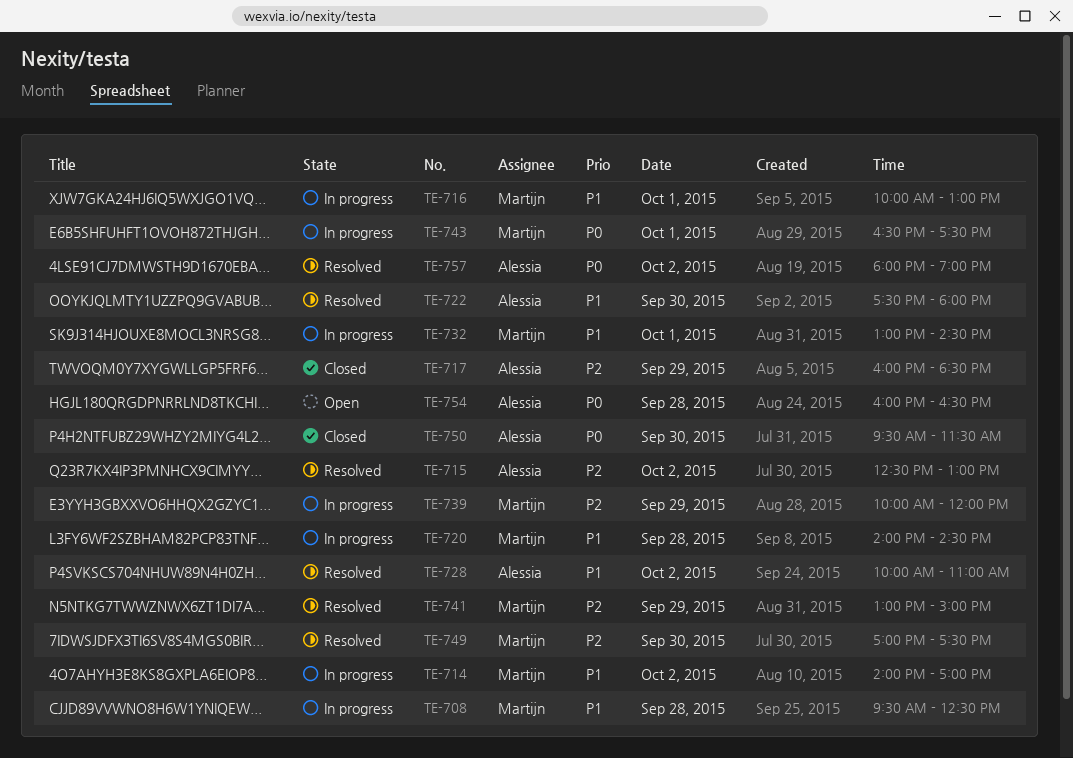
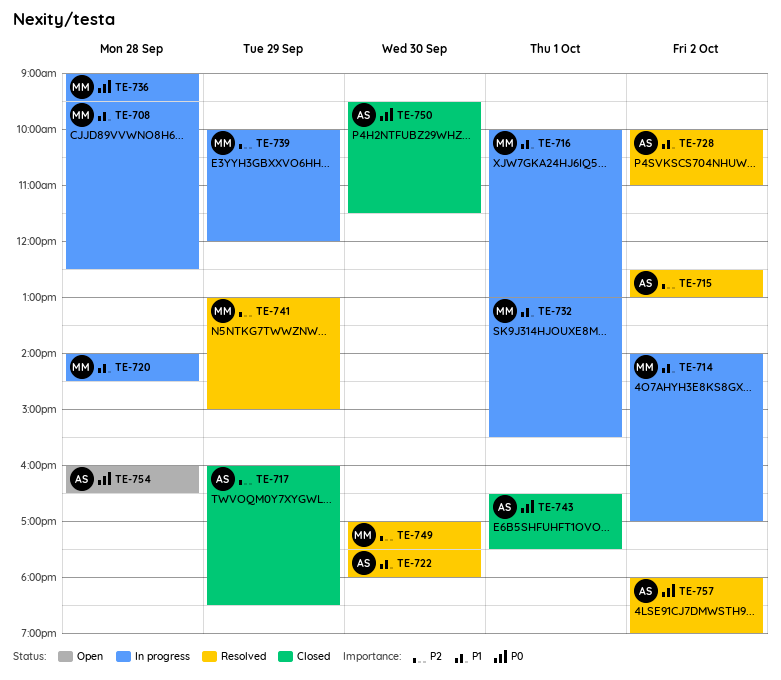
TE-732, ends: 14:30 -> 15:30
TE-736: none -> present
TE-743, status: In progress -> Closed
TE-743, owner: Martijn -> Alessia

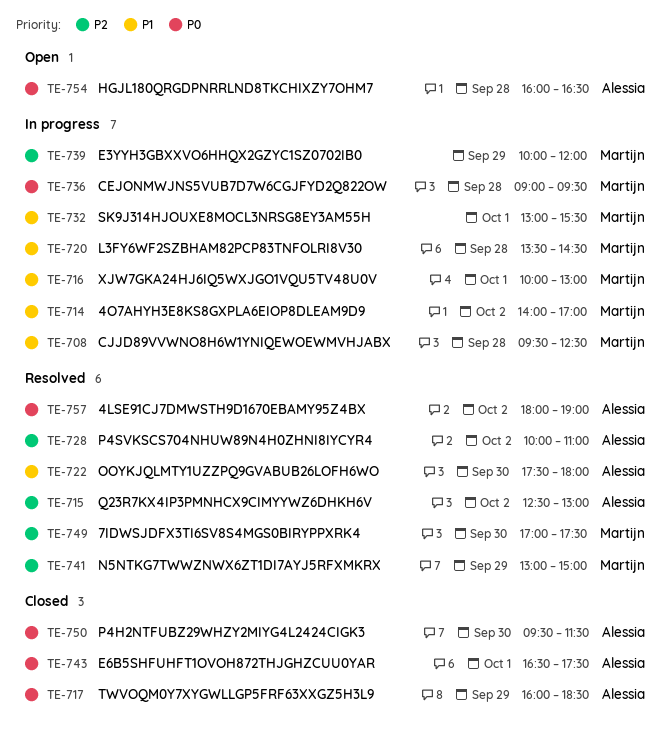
TE-717, priority: P2 -> P0
TE-720, begins: 14:00 -> 13:30
TE-728, priority: P1 -> P2

